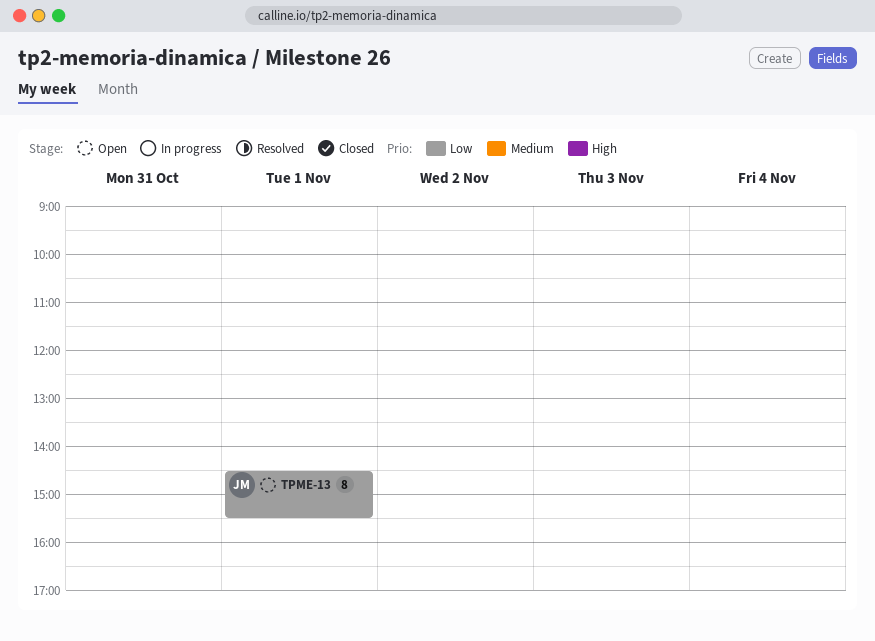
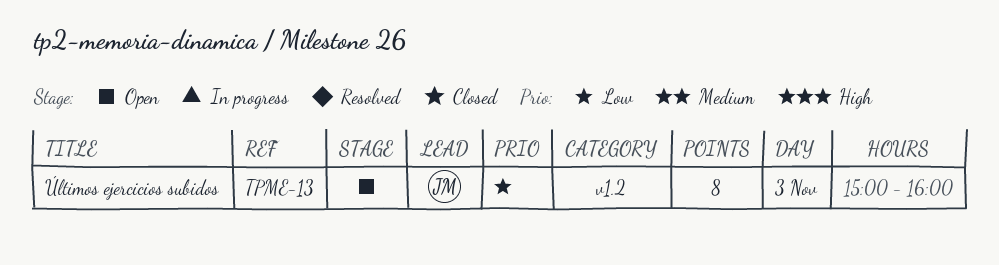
TPME-13, day: Nov 1 -> Nov 3
TPME-13, begins: 14:30 -> 15:00
TPME-13, ends: 15:30 -> 16:00

